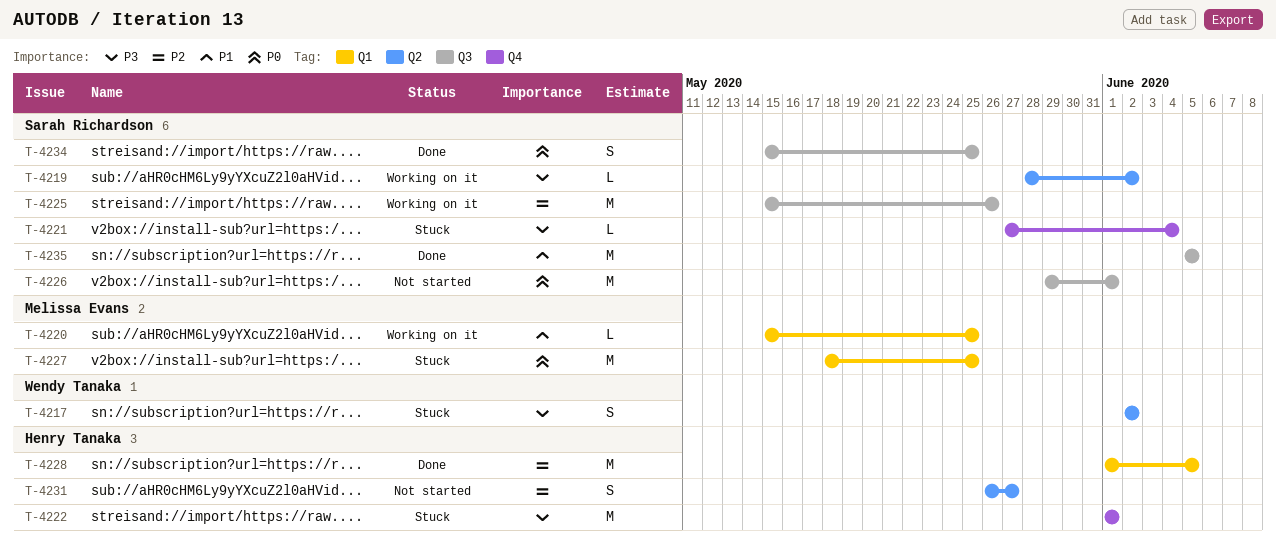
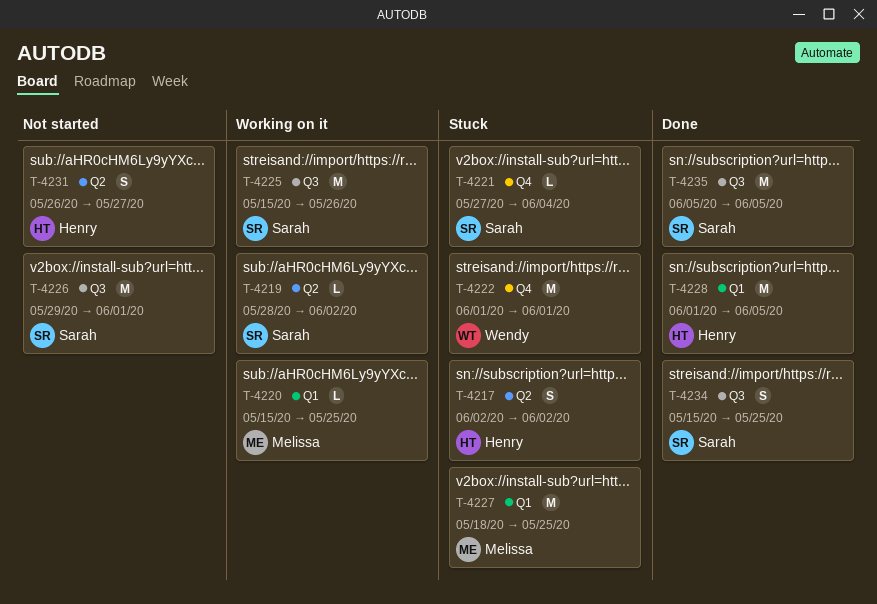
T-4217, owner: Wendy Tanaka -> Henry Tanaka
T-4222, owner: Henry Tanaka -> Wendy Tanaka

